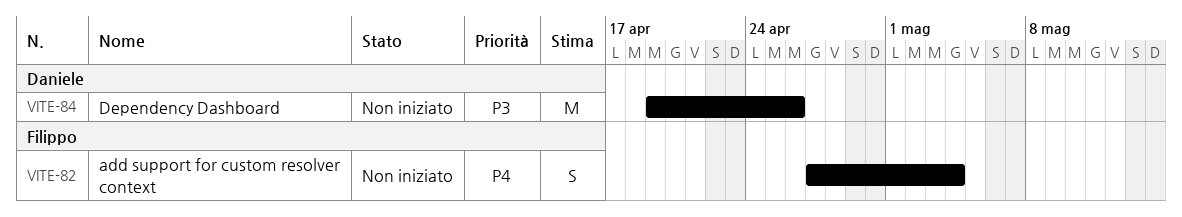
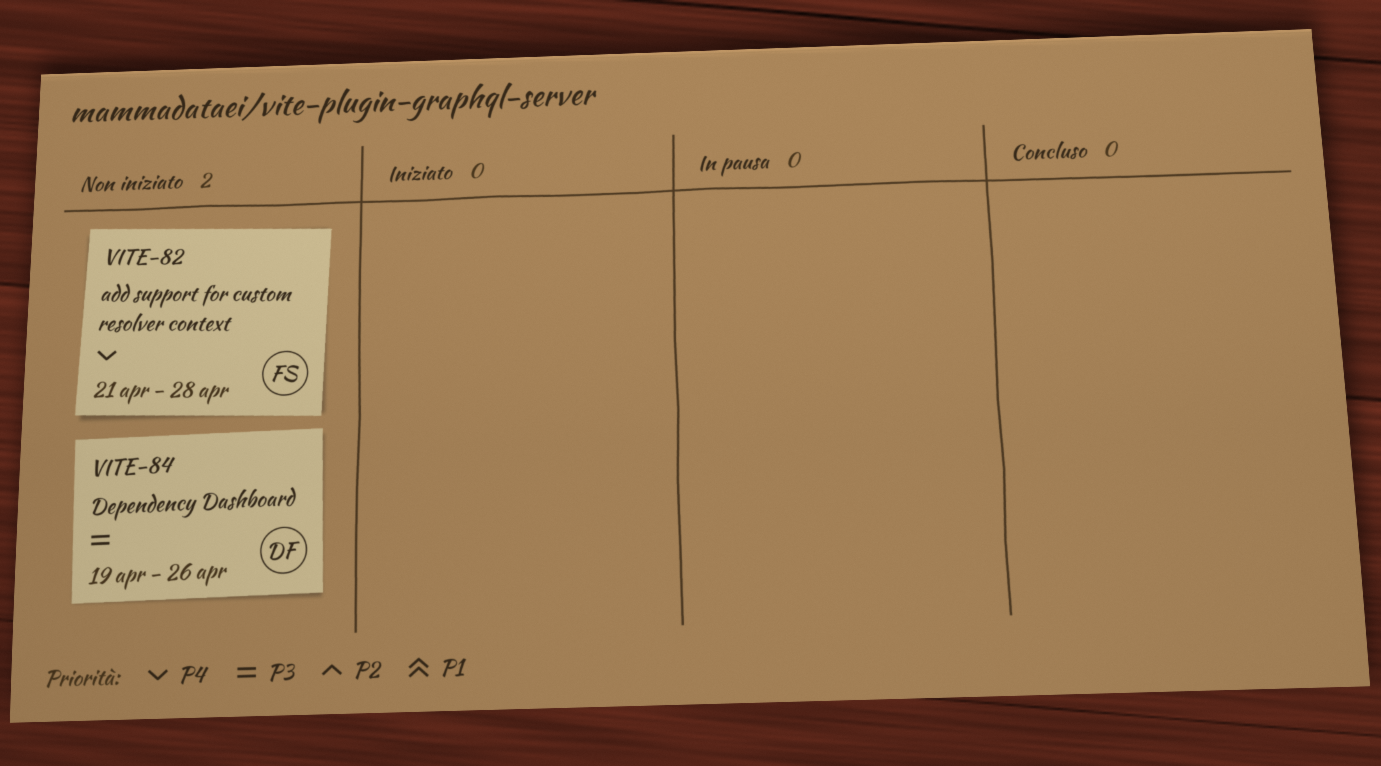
VITE-82, start: Apr 27 -> Apr 21
VITE-82, due: May 4 -> Apr 28

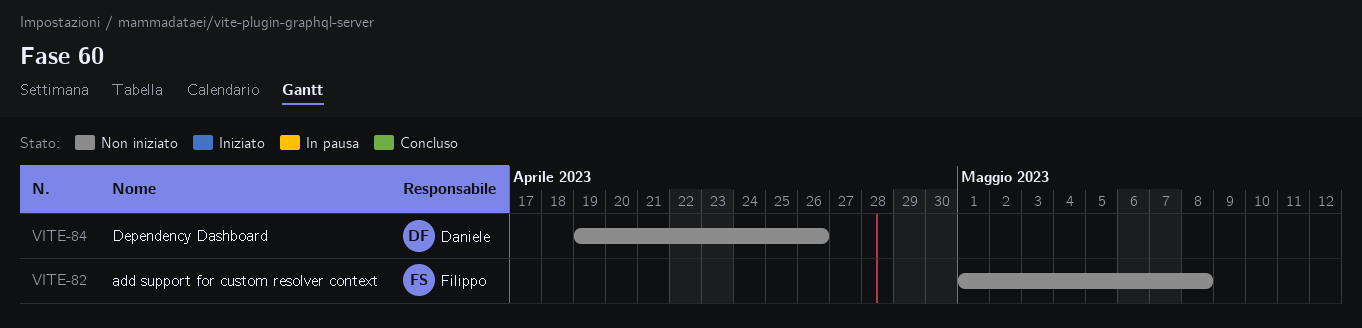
VITE-82, start: Apr 21 -> May 1
VITE-82, due: Apr 28 -> May 8

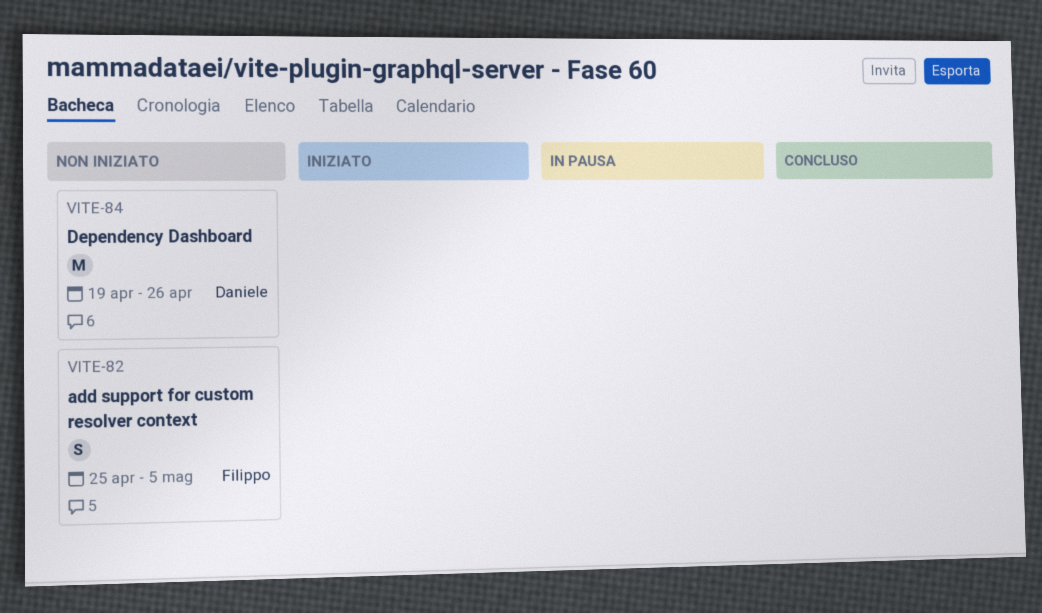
VITE-82, start: May 1 -> Apr 25
VITE-82, due: May 8 -> May 5

